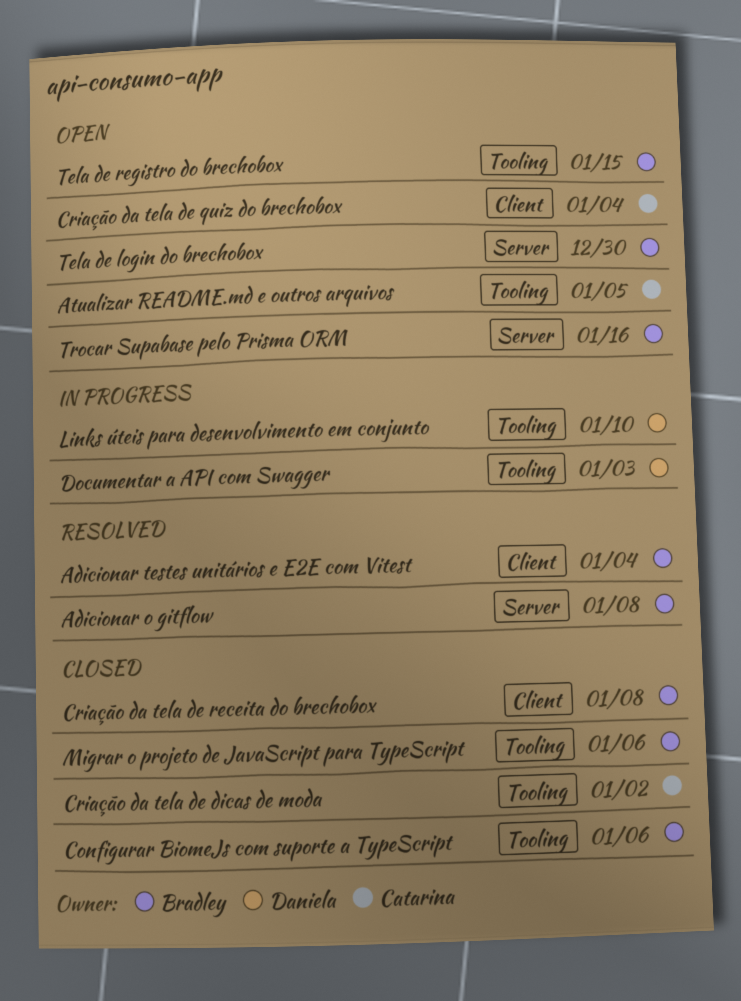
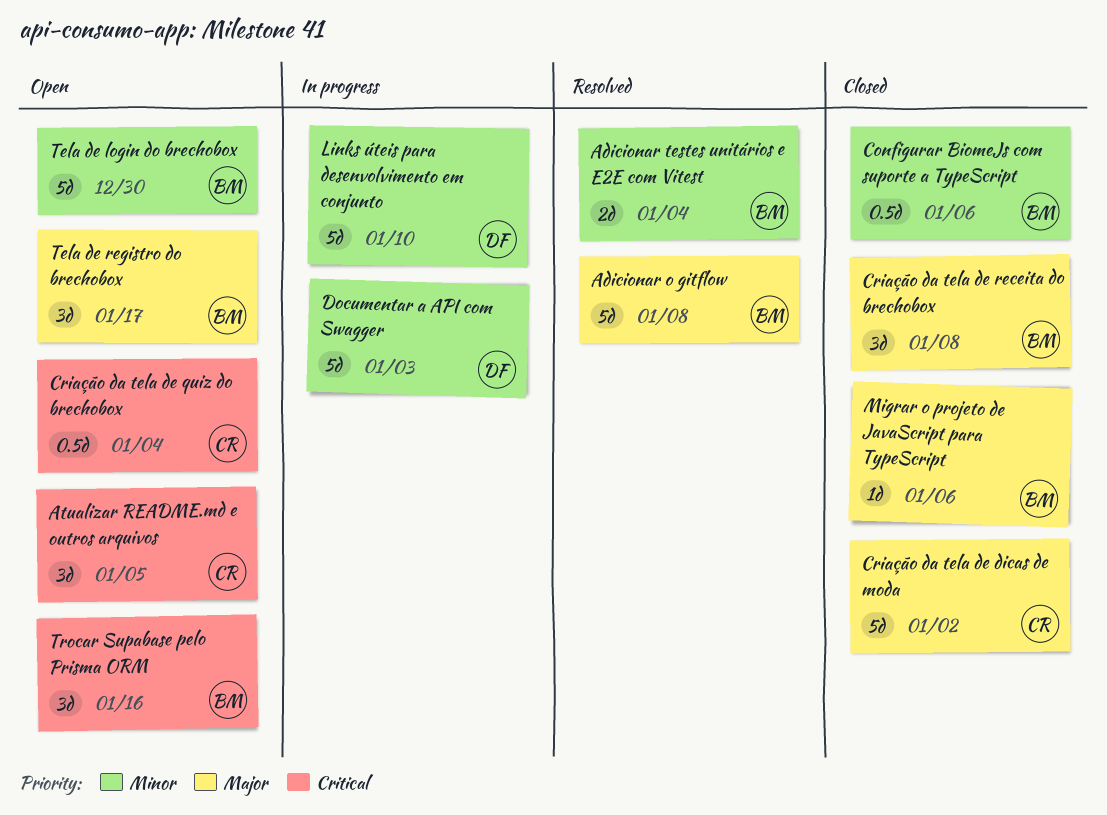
Tela de registro do brechobox, due: Jan 15 -> Jan 17

